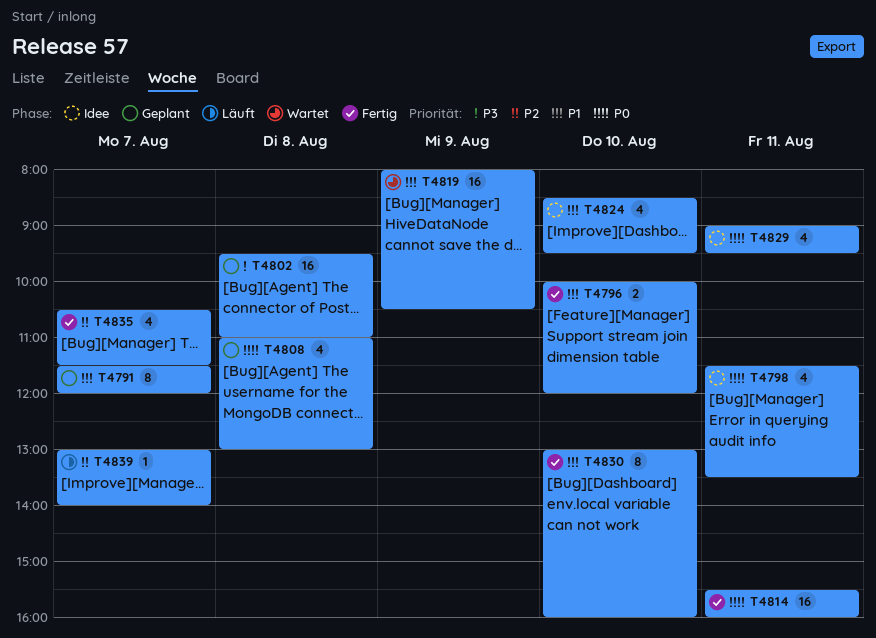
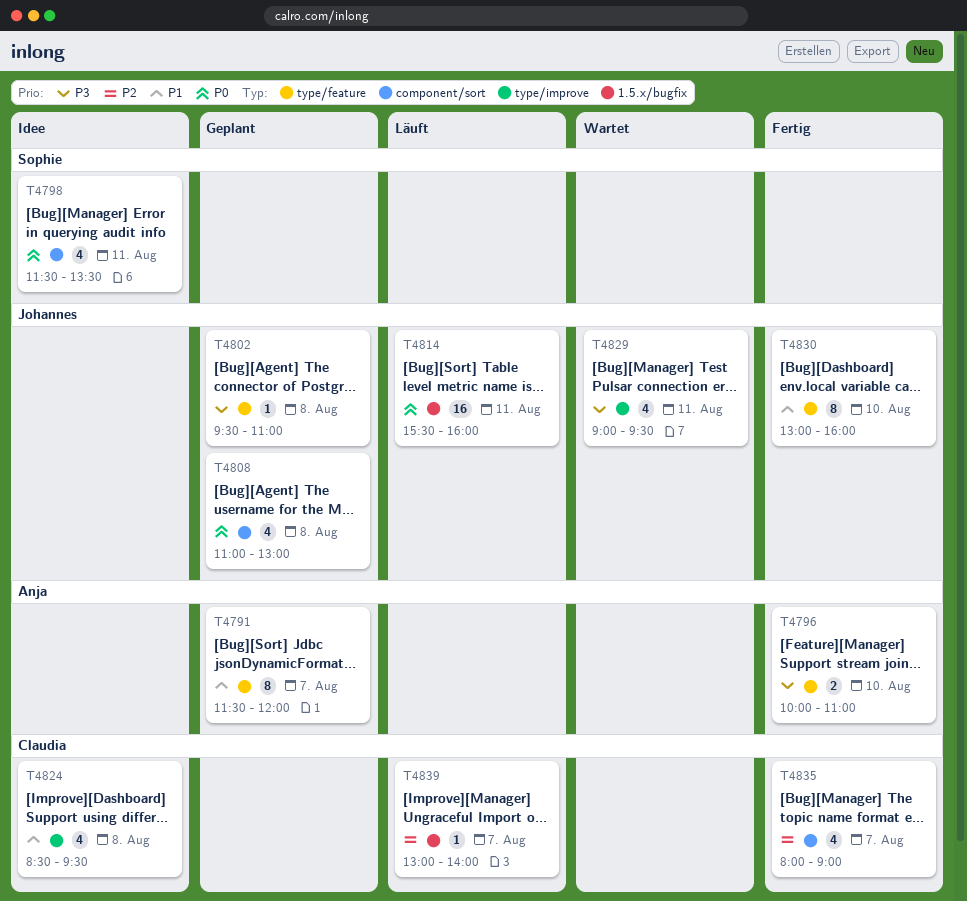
T4796, priority: P1 -> P3
T4796, ends: 12:00 -> 11:00
T4802, estimate: 16 -> 1
T4814, status: Fertig -> Läuft
T4819: present -> none
T4824, day: Aug 10 -> Aug 8
T4829, status: Idee -> Wartet
T4829, priority: P0 -> P3
T4835, begins: 10:30 -> 08:00
T4835, ends: 11:30 -> 09:00

